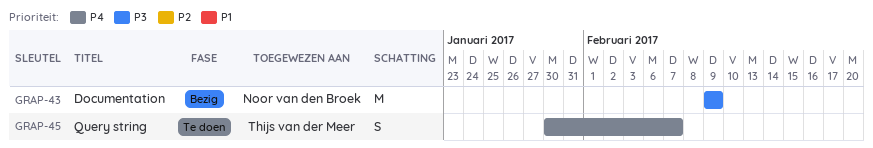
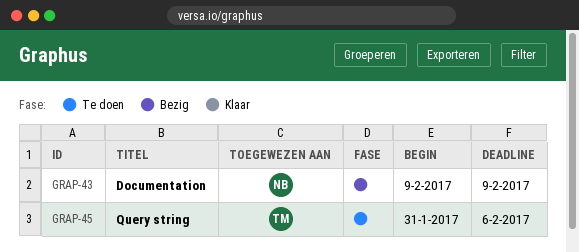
GRAP-45, start: Jan 30 -> Jan 31
GRAP-45, due: Feb 7 -> Feb 6

